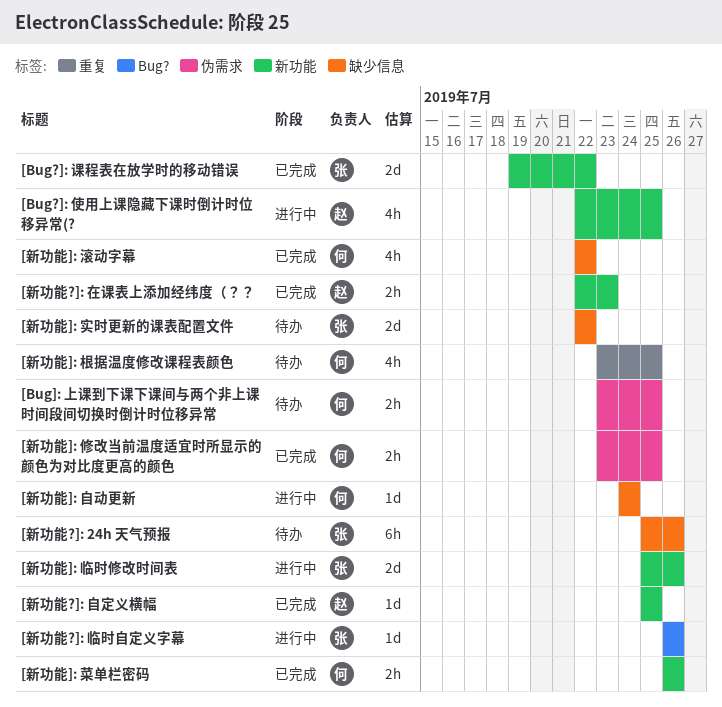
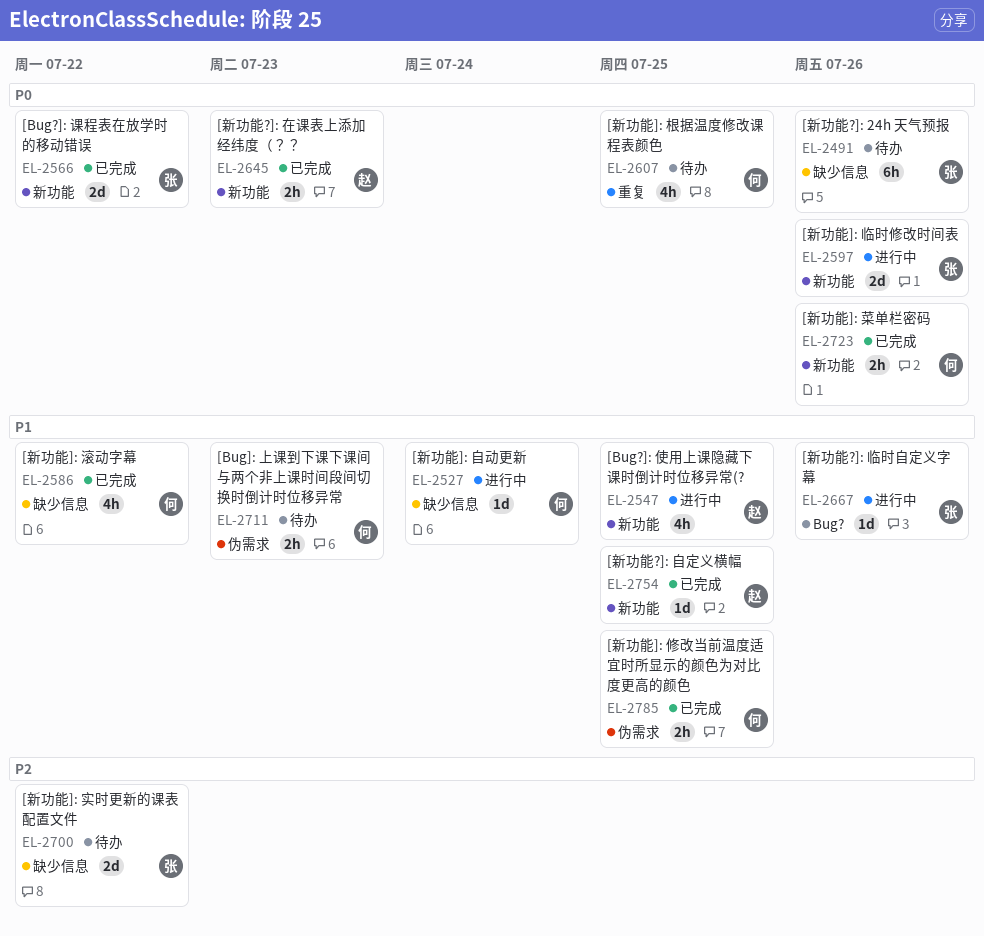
[Bug]: 上课到下课下课间与两个非上课时间段间切换时倒计时位移异常, due: Jul 25 -> Jul 23

